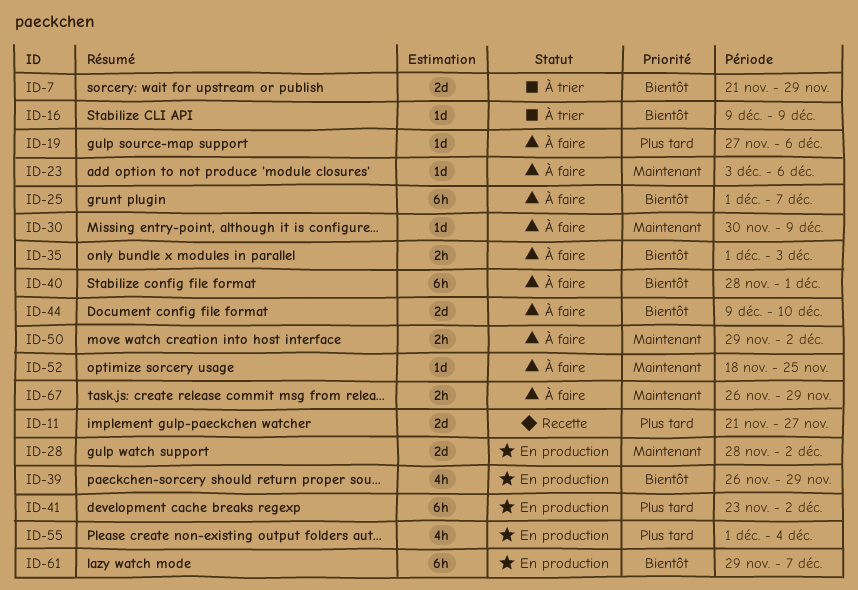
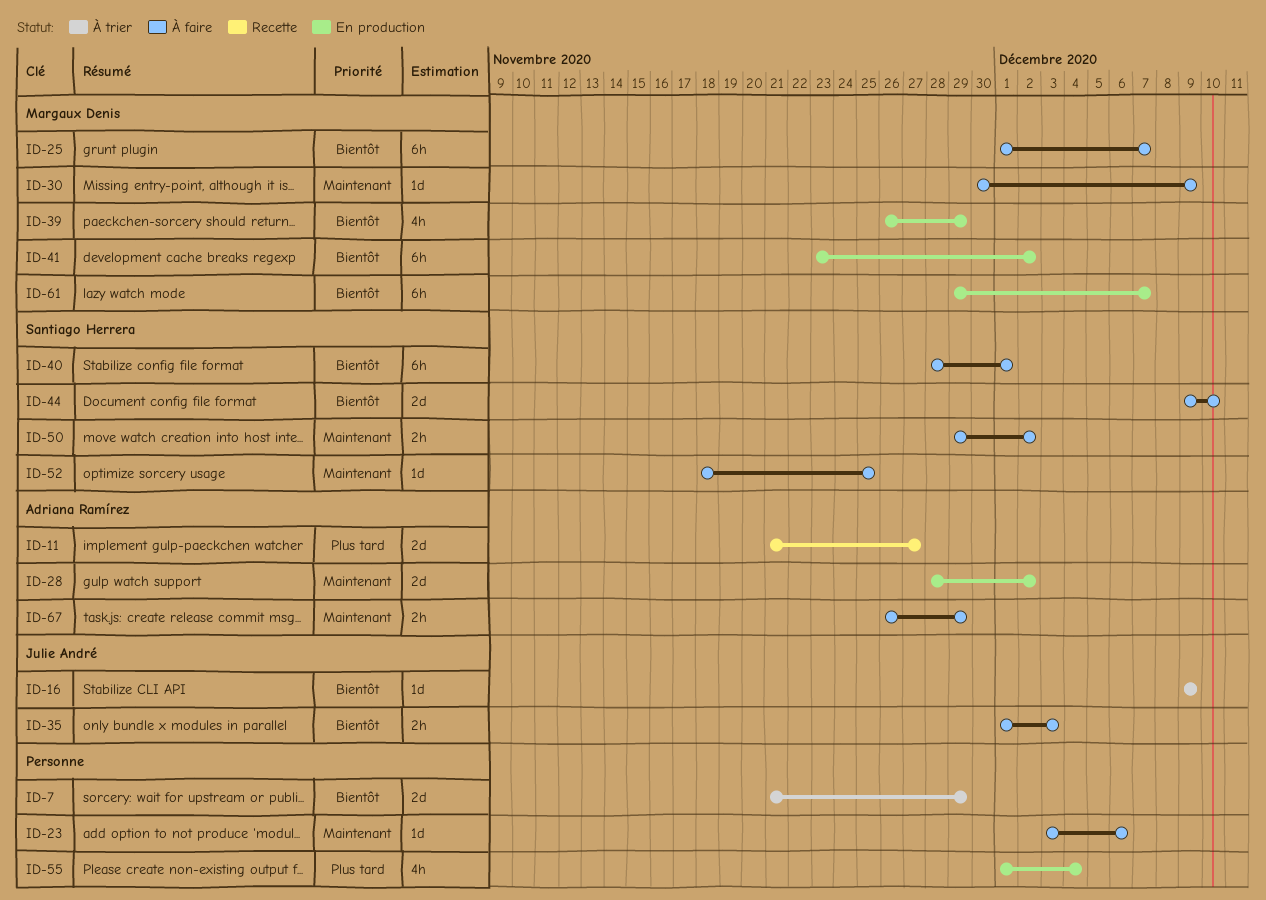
ID-19: present -> none
ID-41, priority: Plus tard -> Bientôt

